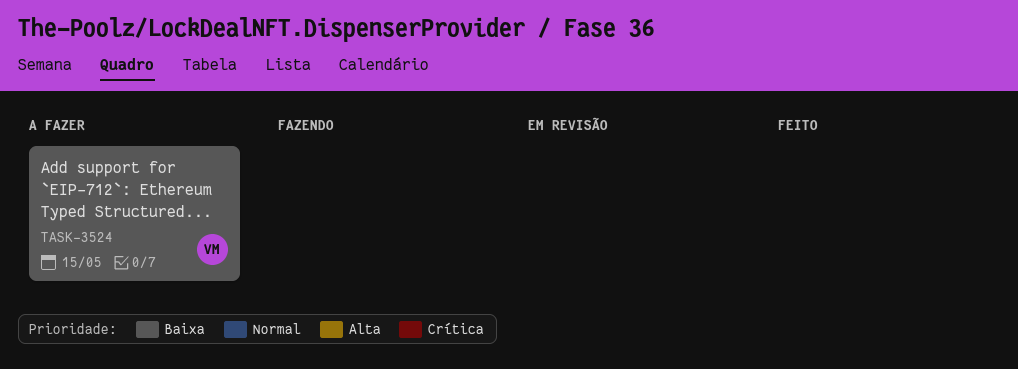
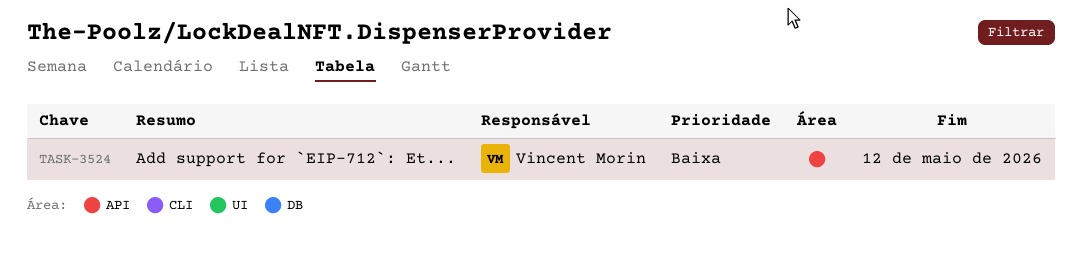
TASK-3524, due: May 15 -> May 12

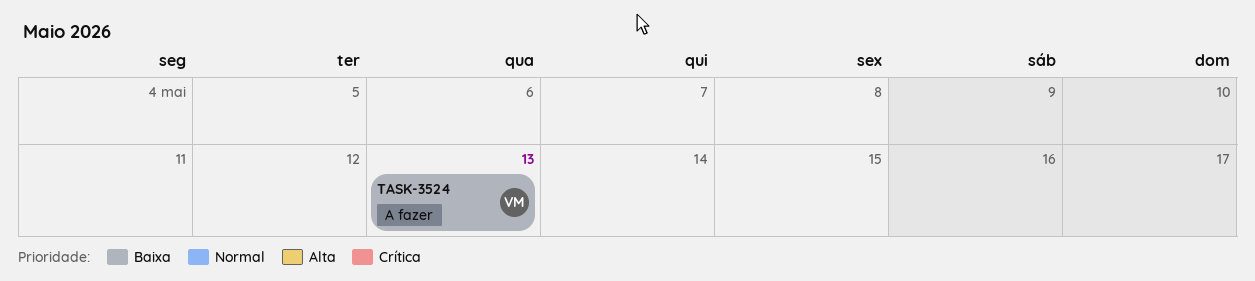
TASK-3524, due: May 12 -> May 13

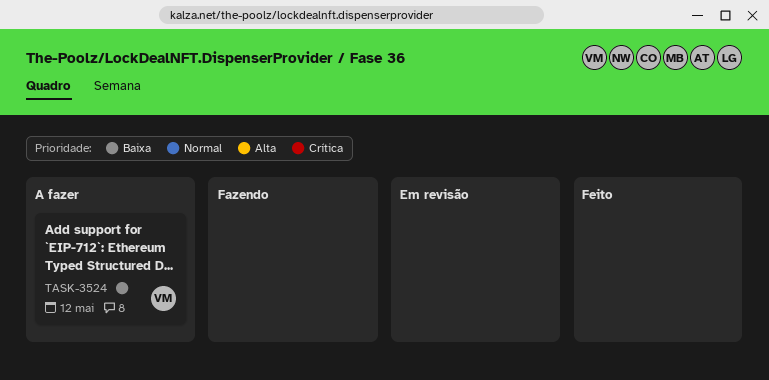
TASK-3524, due: May 13 -> May 12

